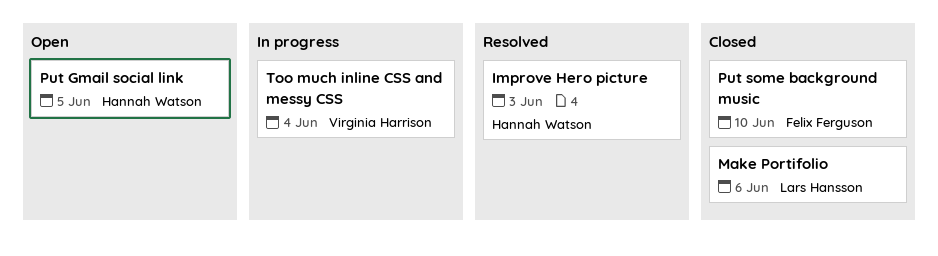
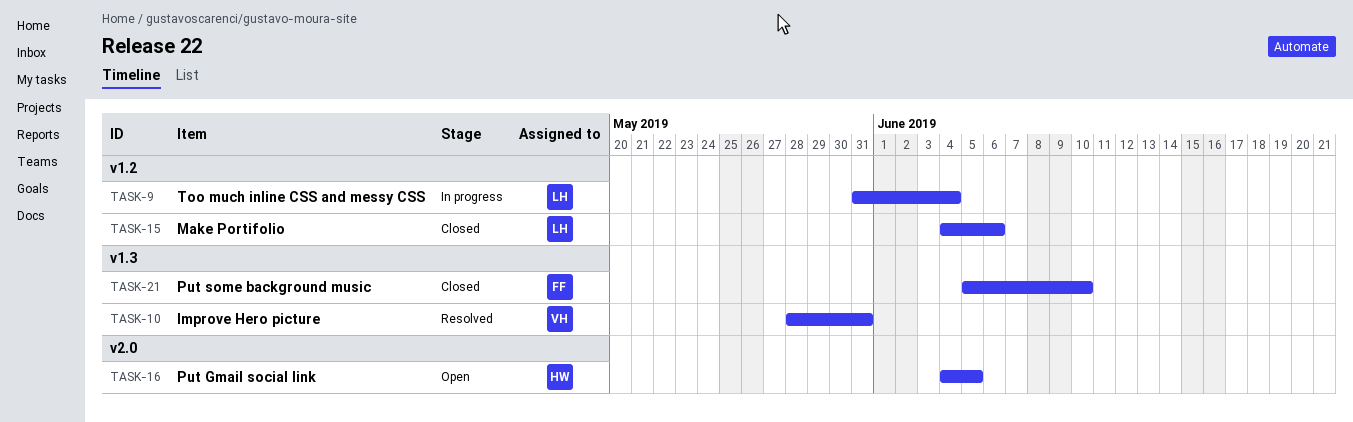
Improve Hero picture, owner: Hannah Watson -> Virginia Harrison
Improve Hero picture, due: Jun 3 -> May 31
Too much inline CSS and messy CSS, owner: Virginia Harrison -> Lars Hansson

